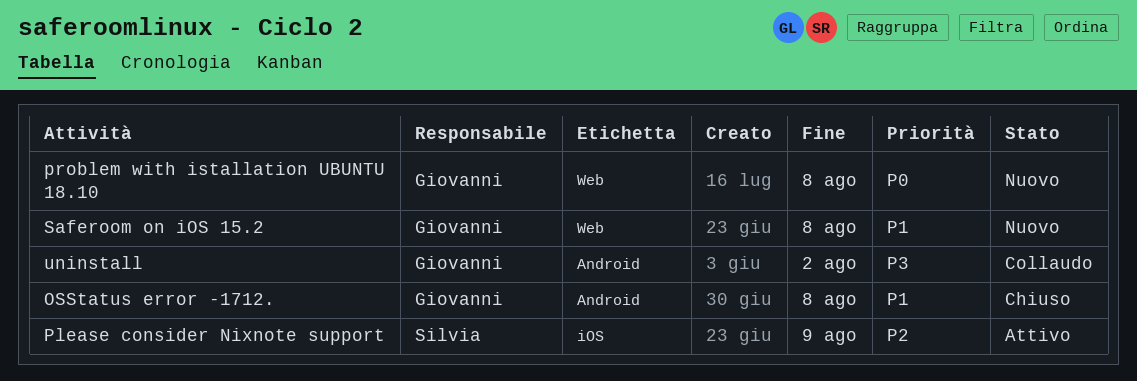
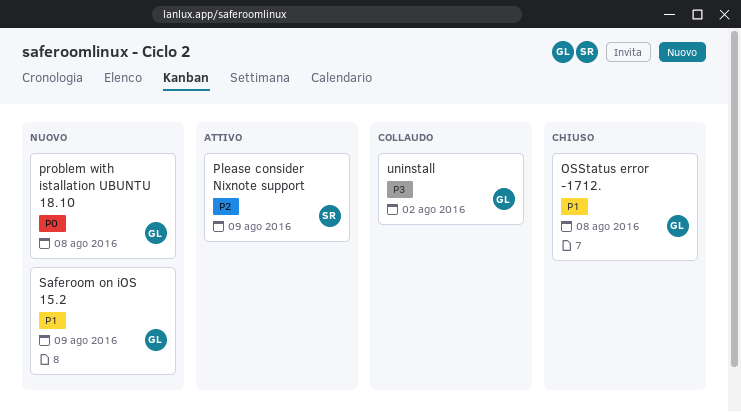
Saferoom on iOS 15.2, due: Aug 8 -> Aug 9

